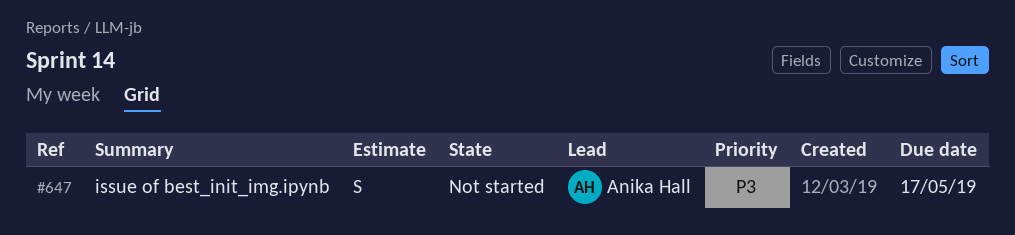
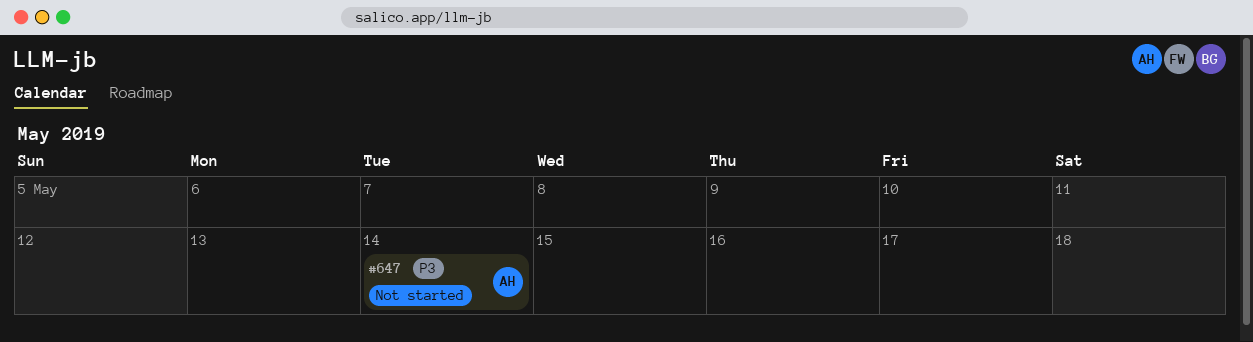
#647, due: May 17 -> May 14

